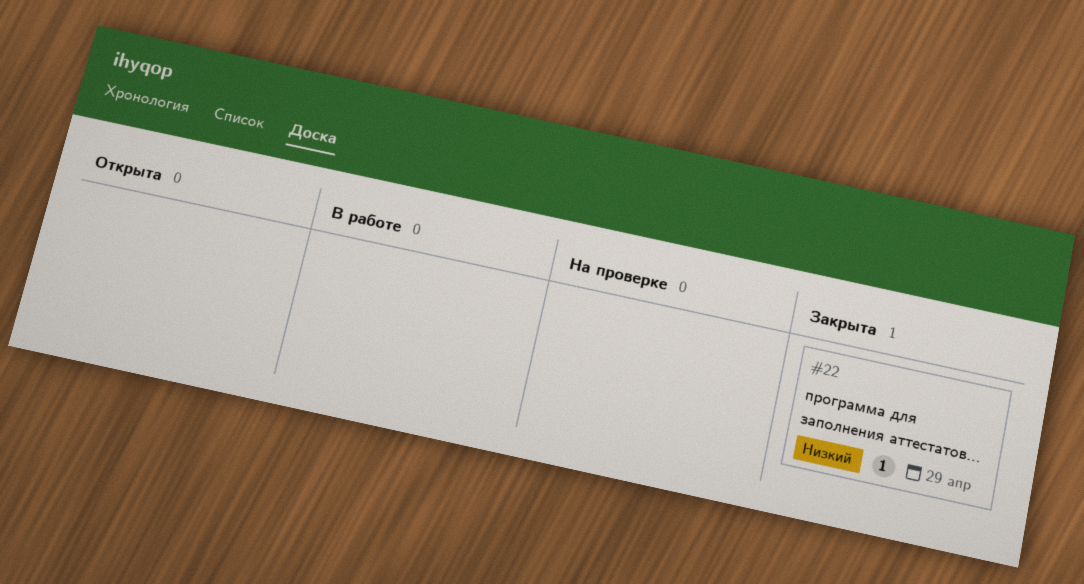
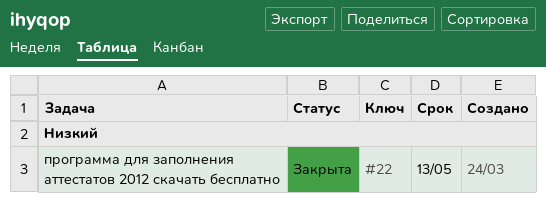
#22, due: Apr 29 -> May 13

